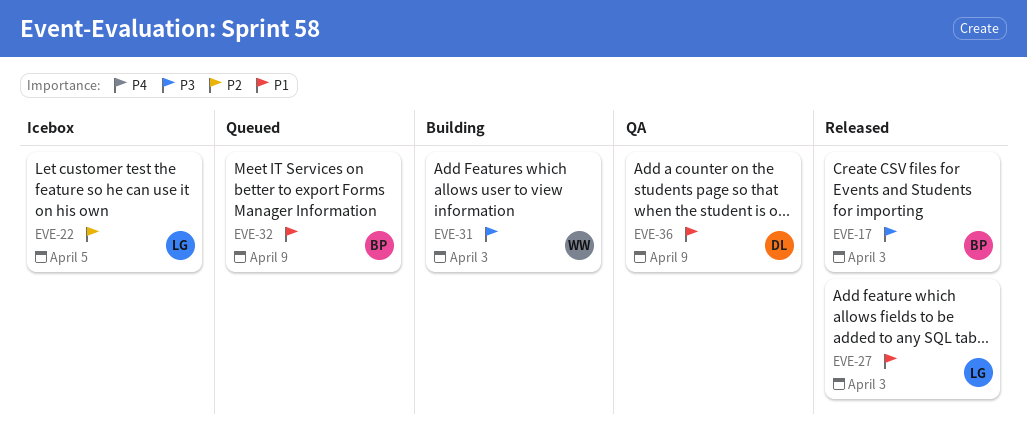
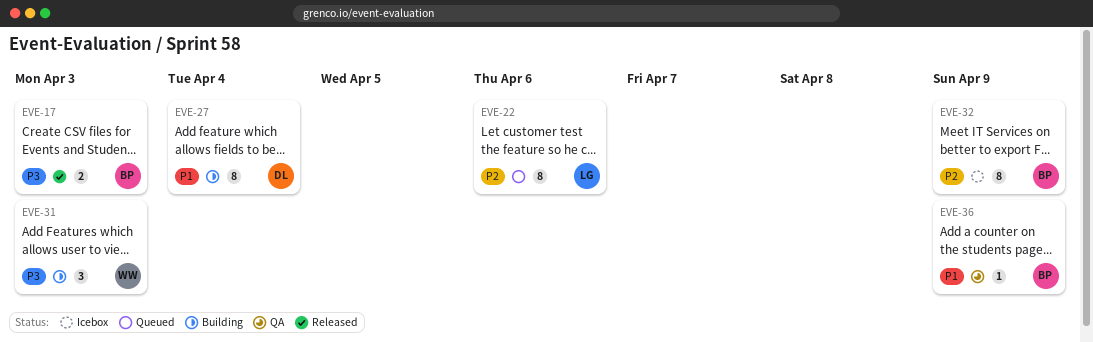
EVE-22, status: Icebox -> Queued
EVE-22, due: Apr 5 -> Apr 6
EVE-27, status: Released -> Building
EVE-27, owner: LG -> DL
EVE-27, due: Apr 3 -> Apr 4
EVE-32, status: Queued -> Icebox
EVE-32, priority: P1 -> P2
EVE-36, owner: DL -> BP

